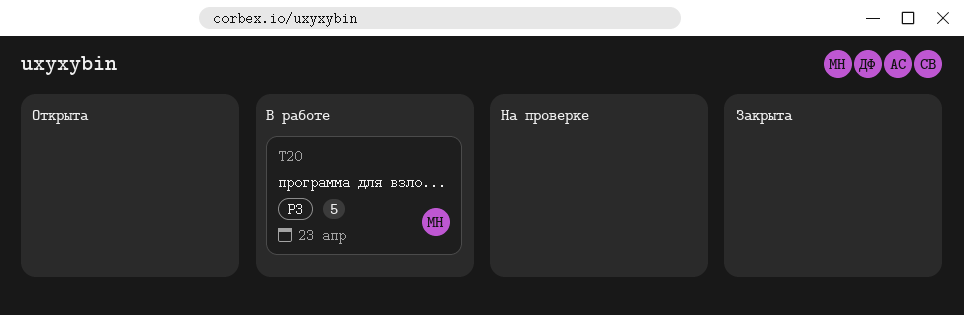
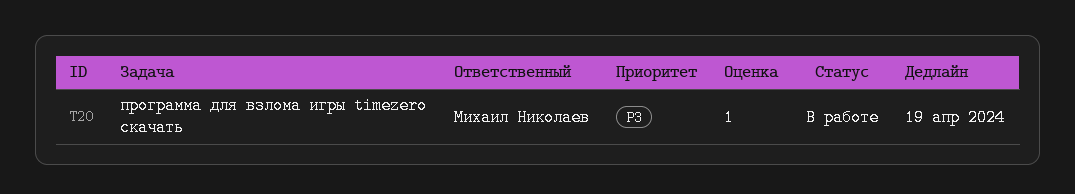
T20, estimate: 5 -> 1
T20, due: Apr 23 -> Apr 19

